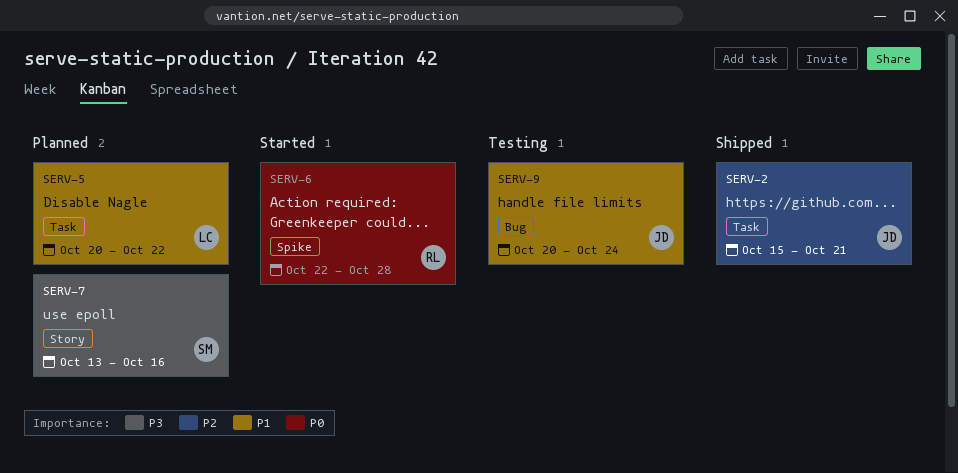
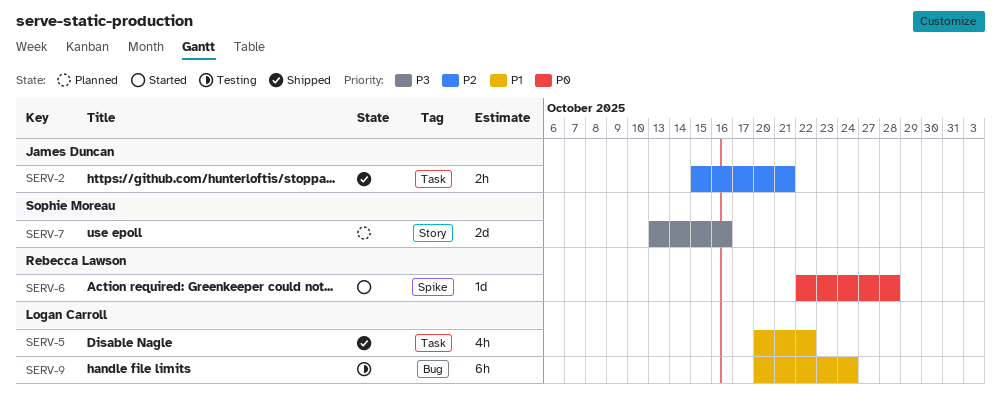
SERV-5, status: Planned -> Shipped
SERV-9, owner: James Duncan -> Logan Carroll

